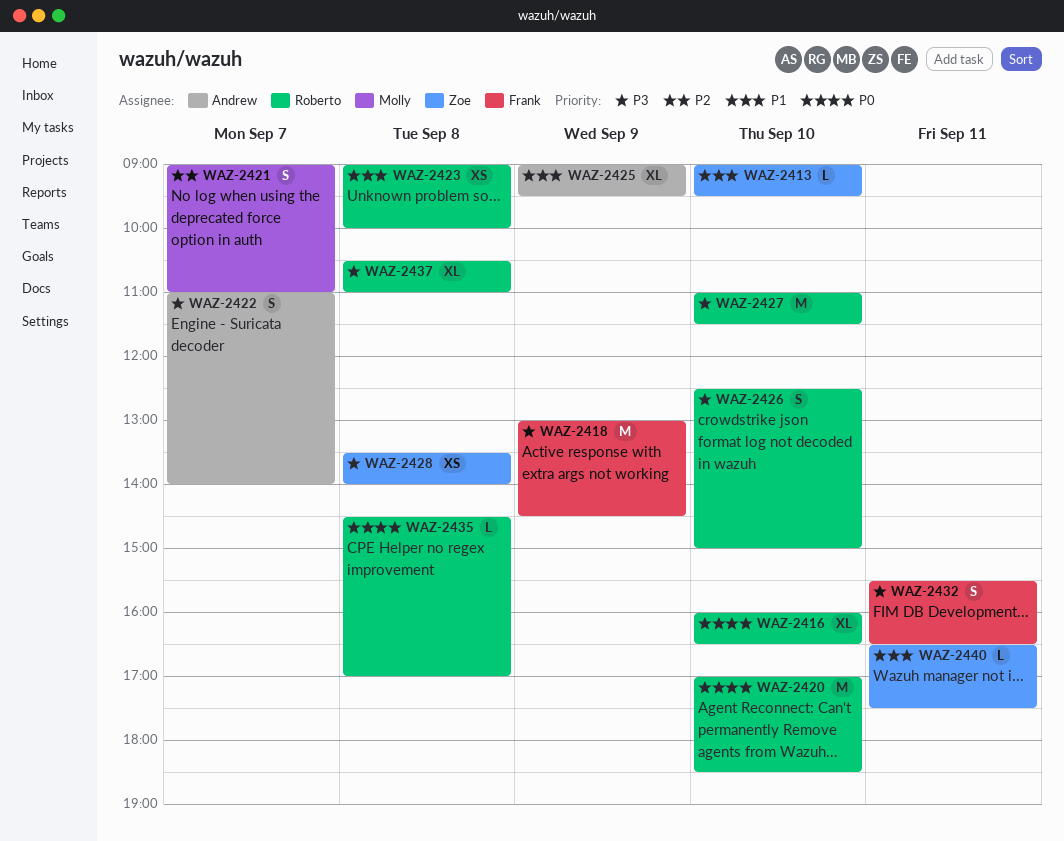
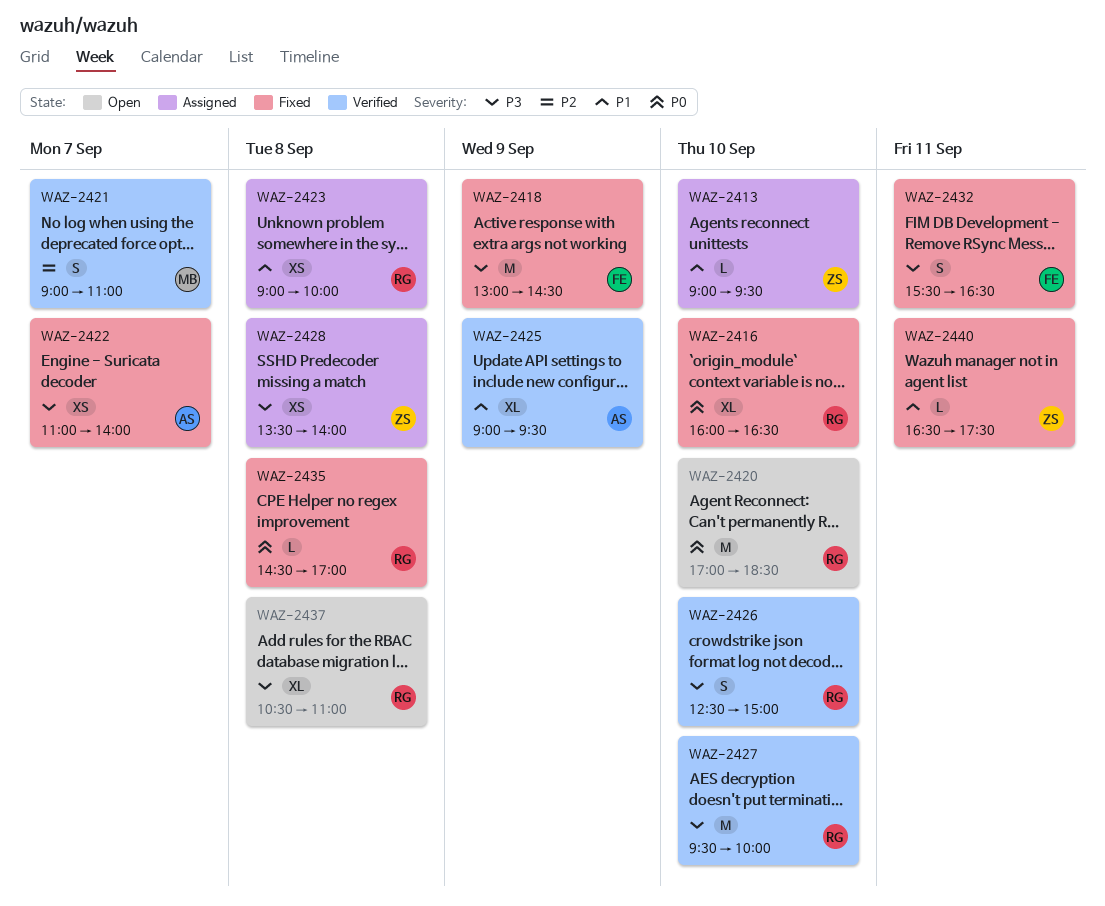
WAZ-2422, estimate: S -> XS
WAZ-2427, begins: 11:00 -> 09:30
WAZ-2427, ends: 11:30 -> 10:00

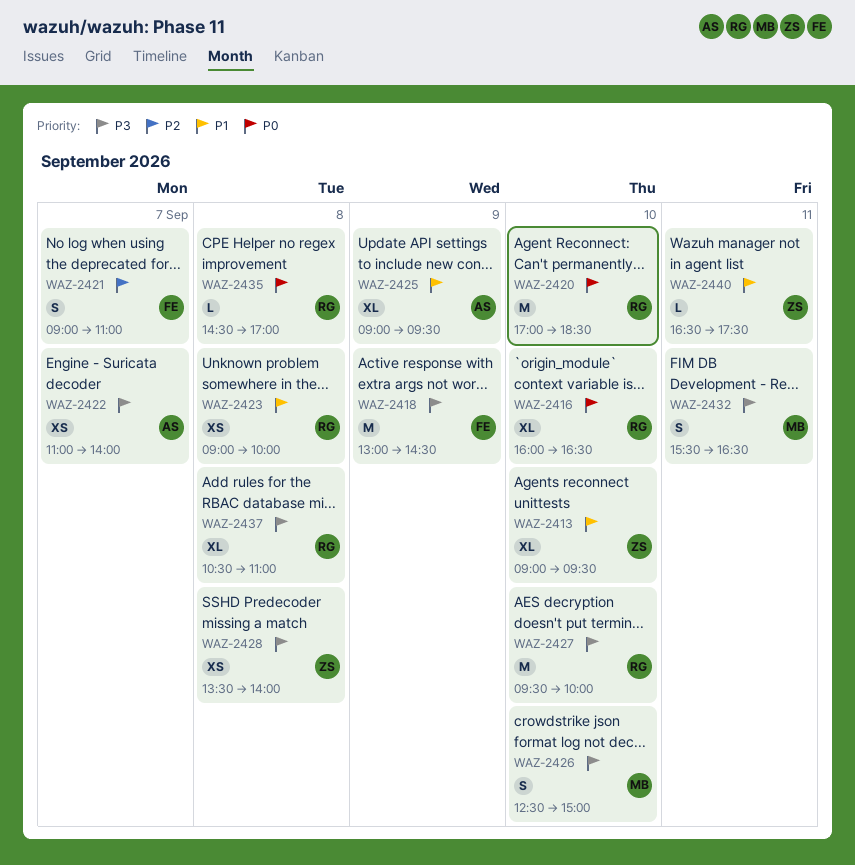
WAZ-2413, estimate: L -> XL
WAZ-2421, owner: MB -> FE
WAZ-2426, owner: RG -> MB
WAZ-2432, owner: FE -> MB

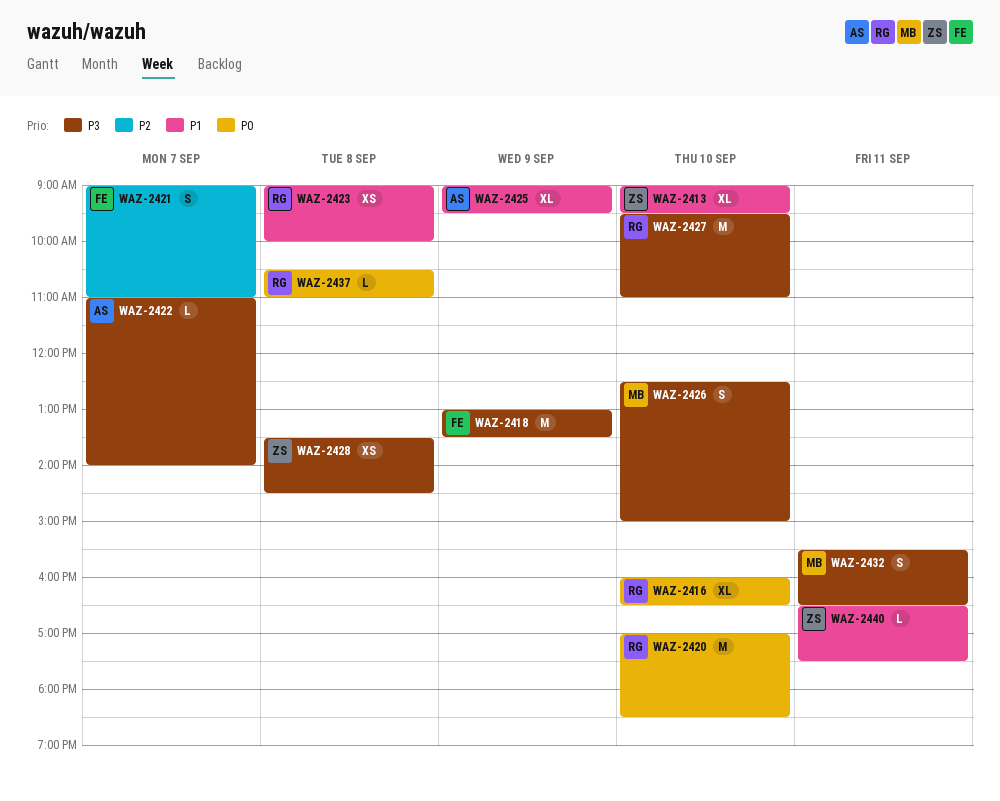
WAZ-2418, ends: 14:30 -> 13:30
WAZ-2422, estimate: XS -> L
WAZ-2427, ends: 10:00 -> 11:00
WAZ-2428, ends: 14:00 -> 14:30
WAZ-2435: present -> none
WAZ-2437, priority: P3 -> P0
WAZ-2437, estimate: XL -> L

